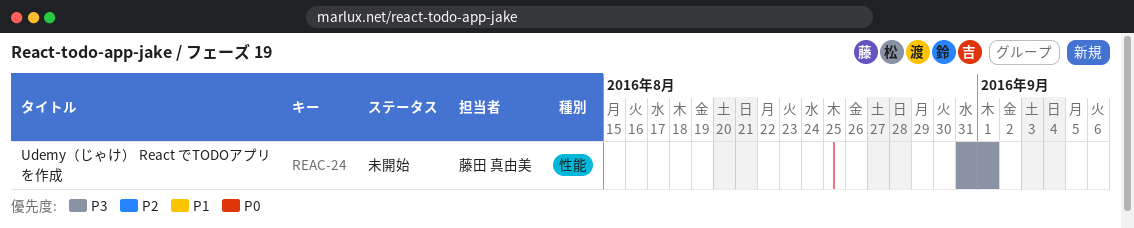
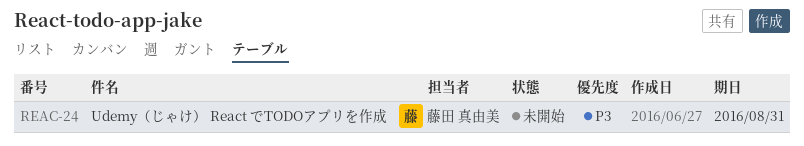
REAC-24, due: Sep 1 -> Aug 31

